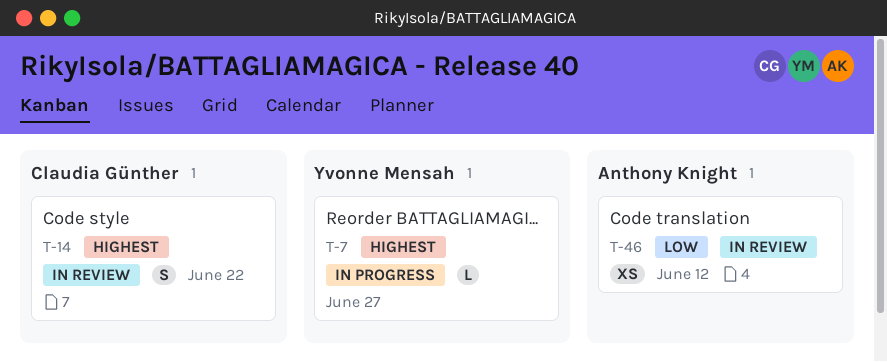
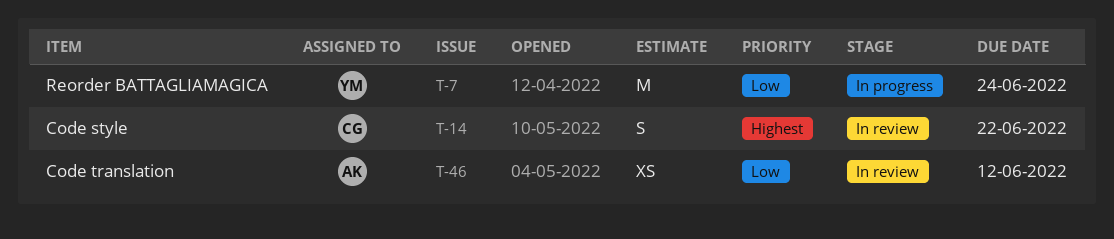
T-7, priority: Highest -> Low
T-7, estimate: L -> M
T-7, due: Jun 27 -> Jun 24

